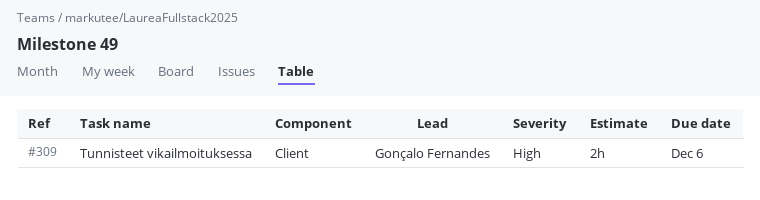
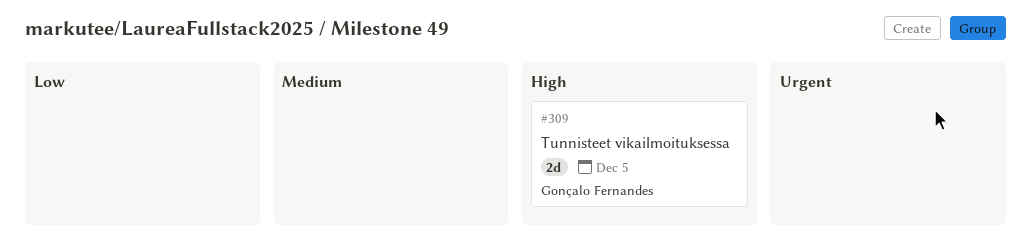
#309, estimate: 2h -> 2d
#309, due: Dec 6 -> Dec 5

